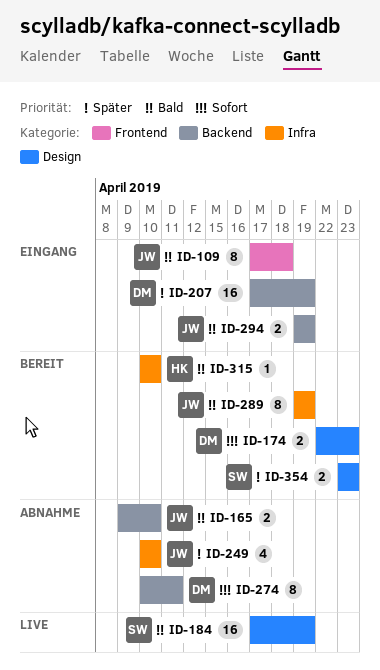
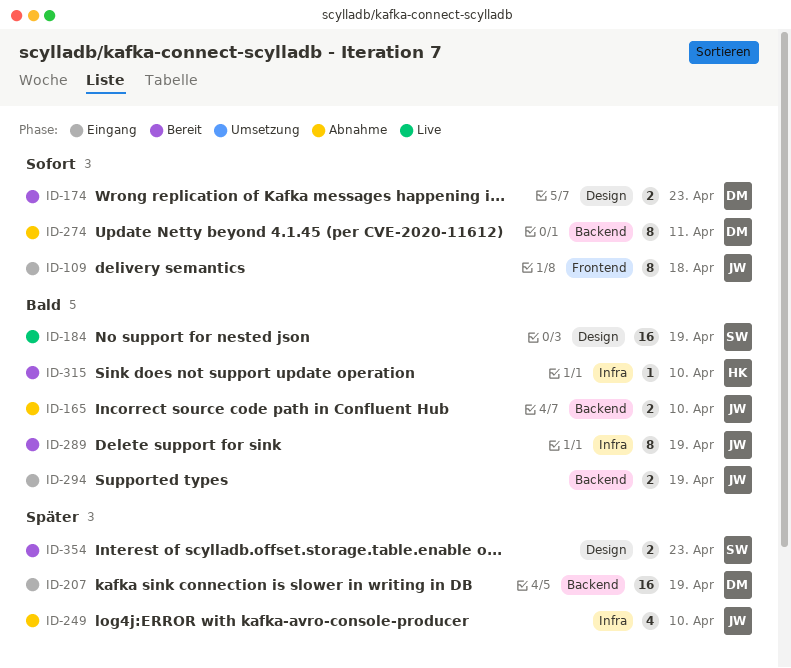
ID-109, priority: Bald -> Sofort

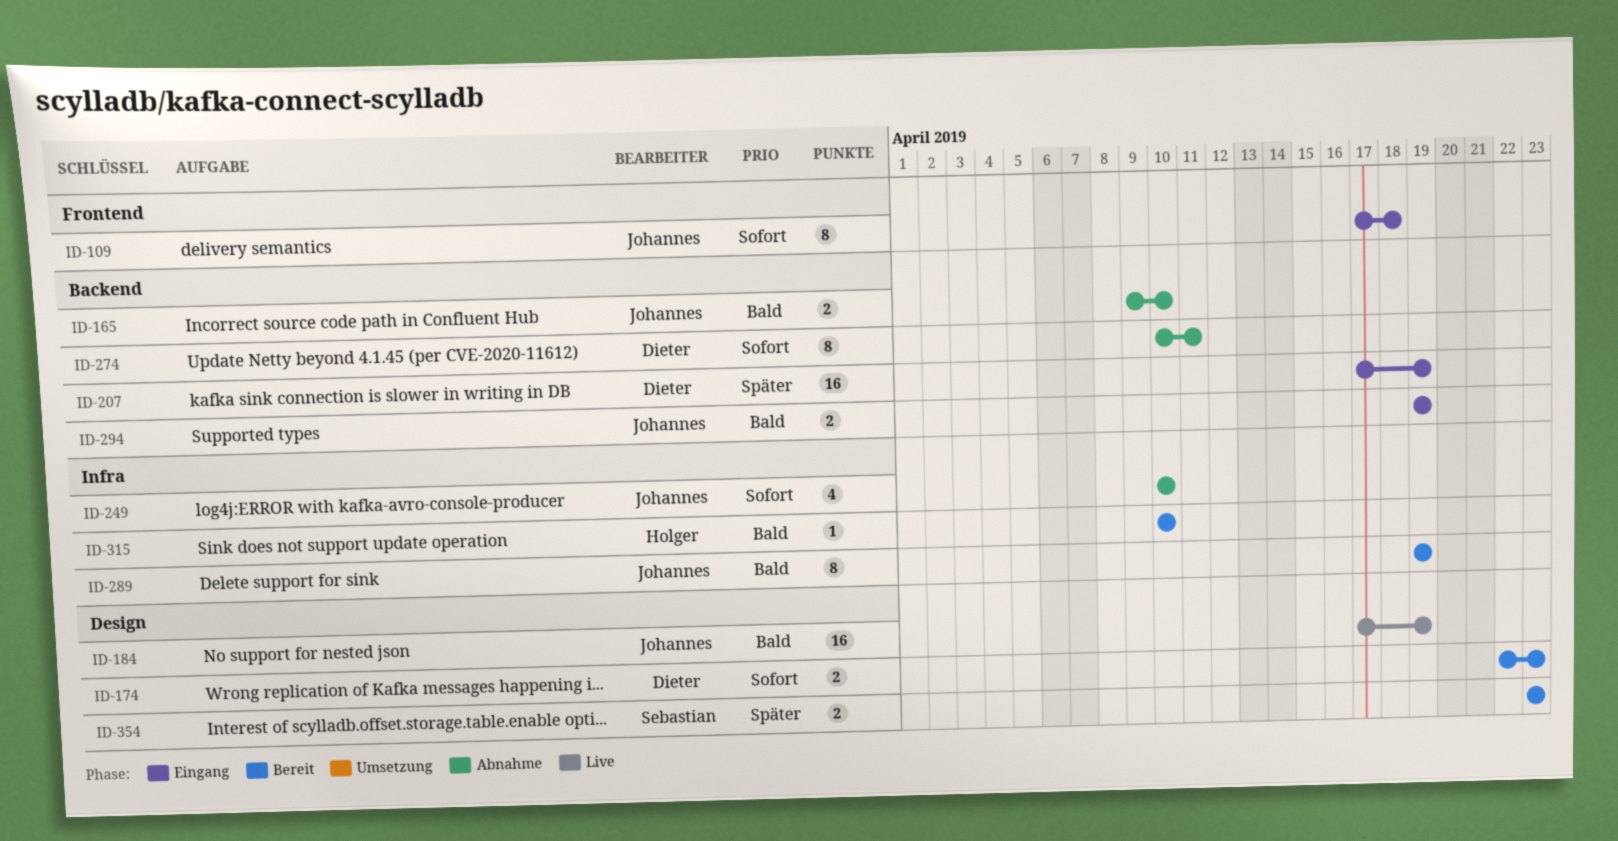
ID-184, owner: Sebastian -> Johannes
ID-249, priority: Später -> Sofort

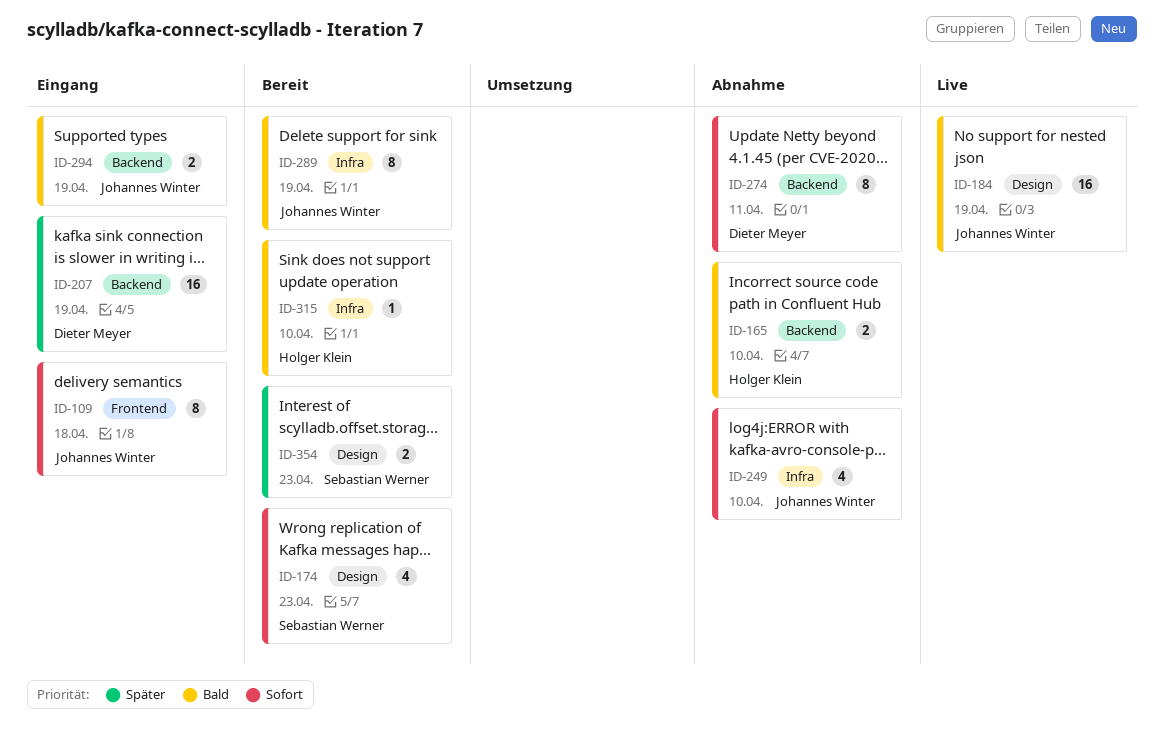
ID-165, owner: Johannes Winter -> Holger Klein
ID-174, owner: Dieter Meyer -> Sebastian Werner
ID-174, estimate: 2 -> 4

